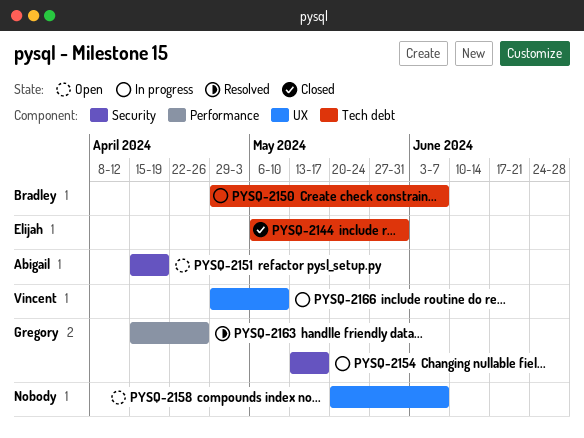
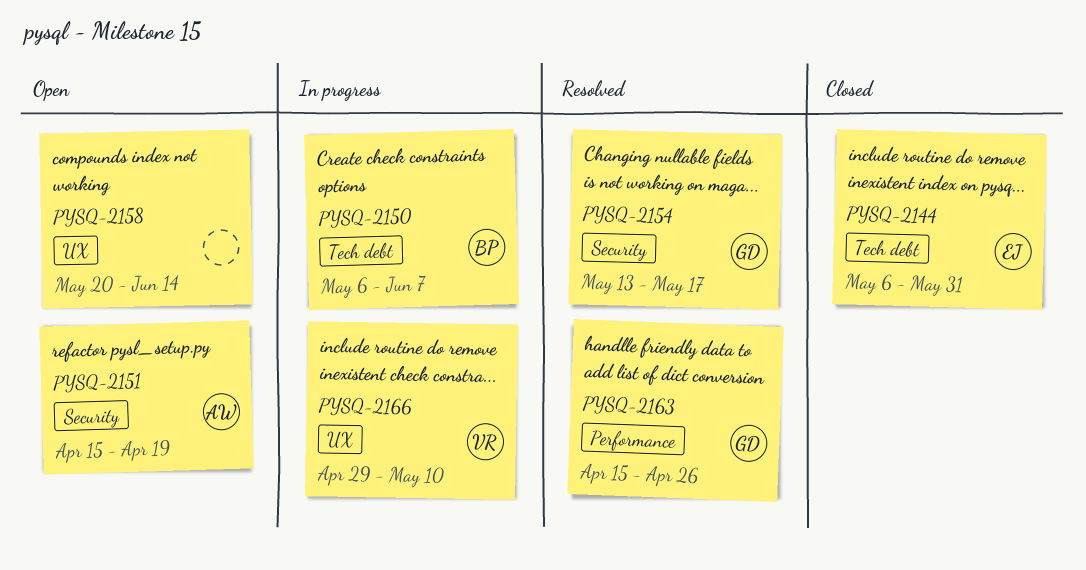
PYSQ-2150, start: Apr 29 -> May 6
PYSQ-2154, status: In progress -> Resolved
PYSQ-2158, due: Jun 7 -> Jun 14

